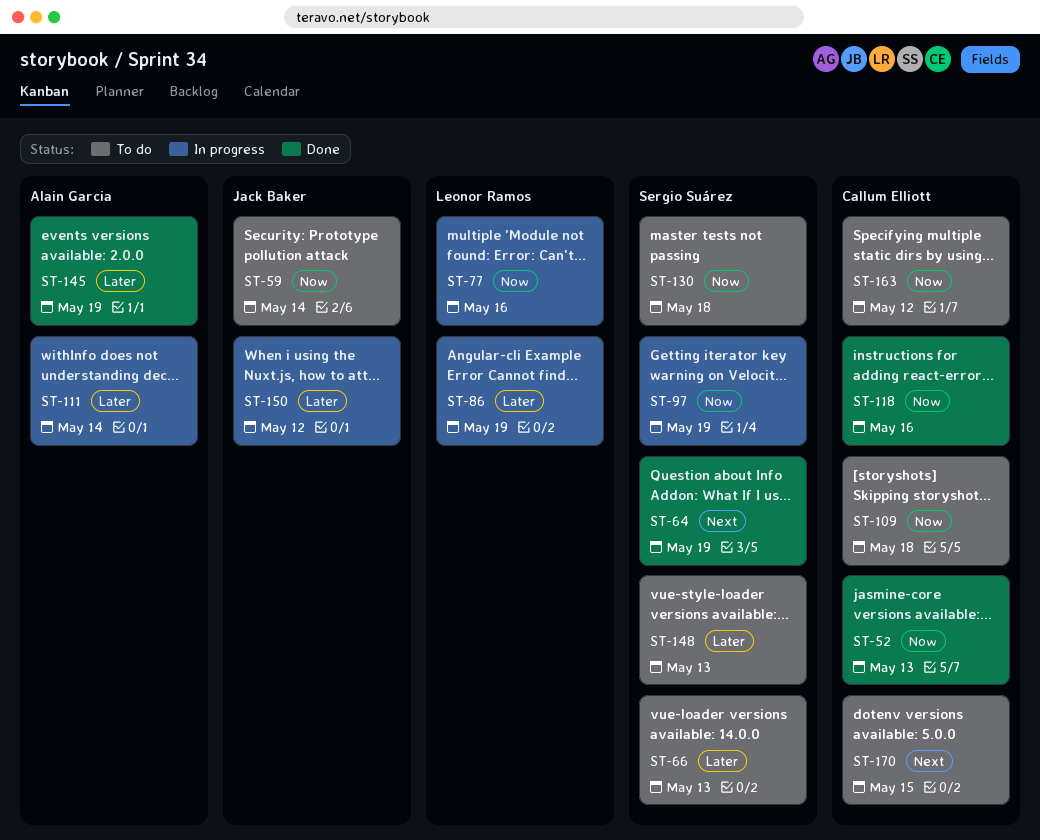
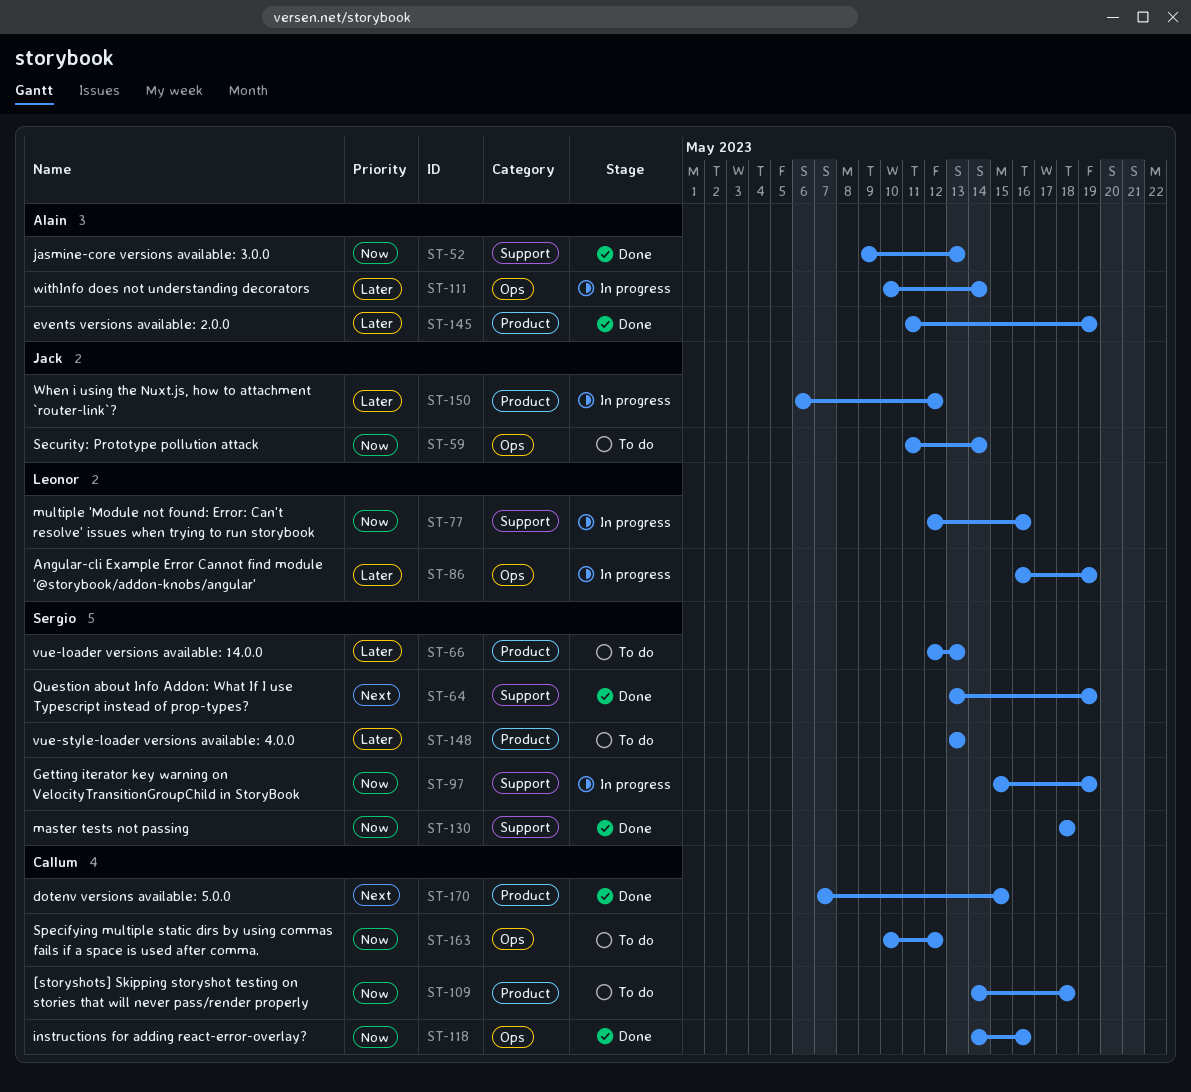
ST-52, owner: Callum Elliott -> Alain Garcia
ST-130, status: To do -> Done
ST-170, status: To do -> Done

